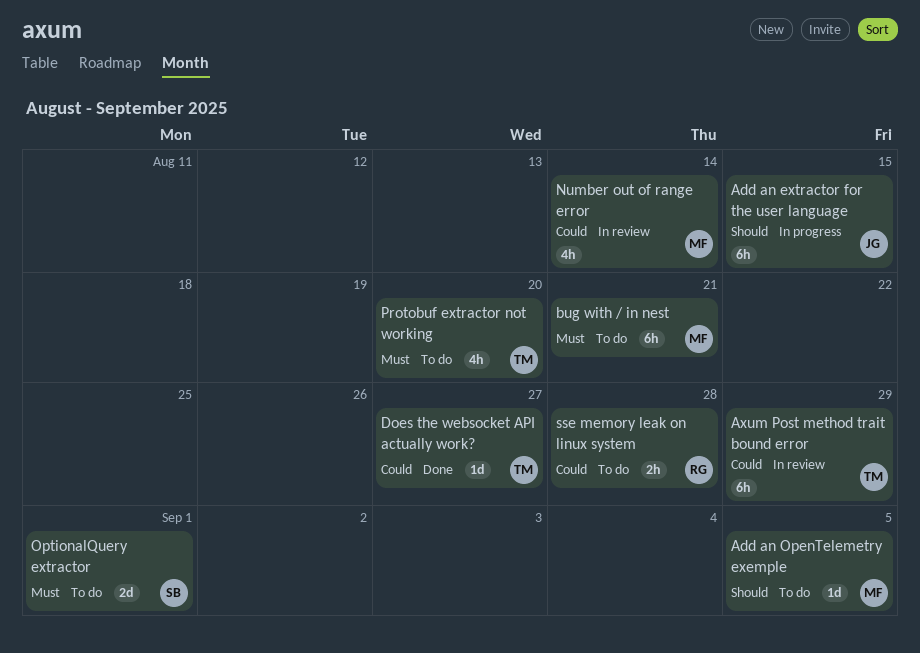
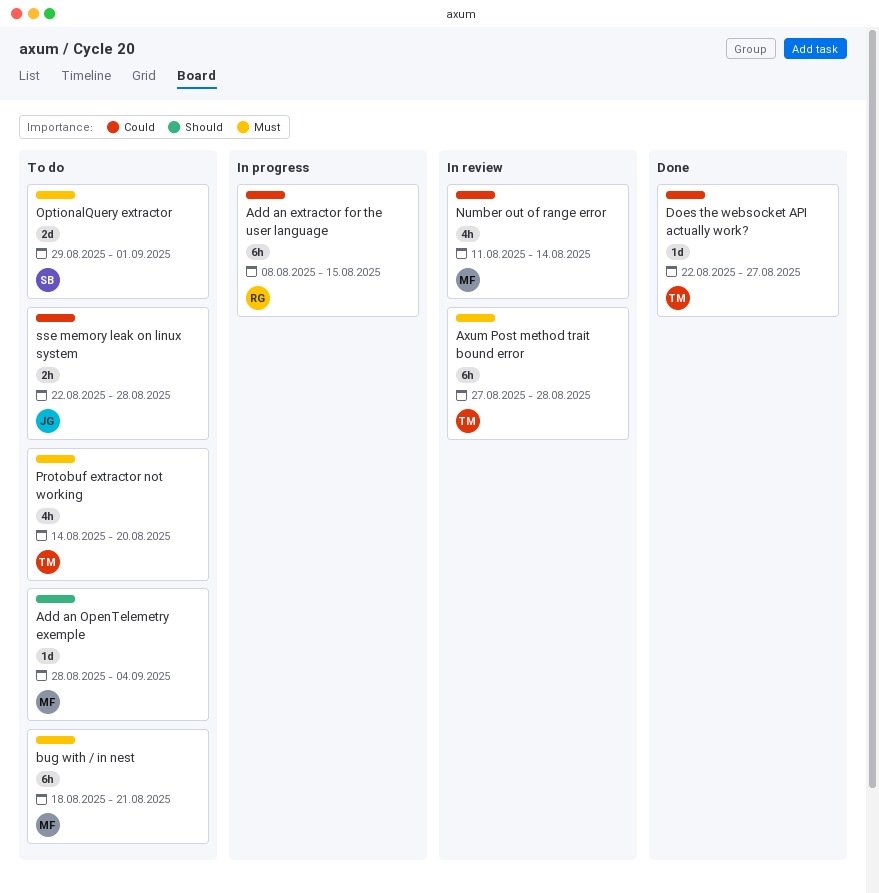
Add an extractor for the user language, owner: JG -> RG
Add an extractor for the user language, priority: Should -> Could
Add an OpenTelemetry exemple, due: Sep 5 -> Sep 4
Axum Post method trait bound error, priority: Could -> Must
Axum Post method trait bound error, due: Aug 29 -> Aug 28
sse memory leak on linux system, owner: RG -> JG

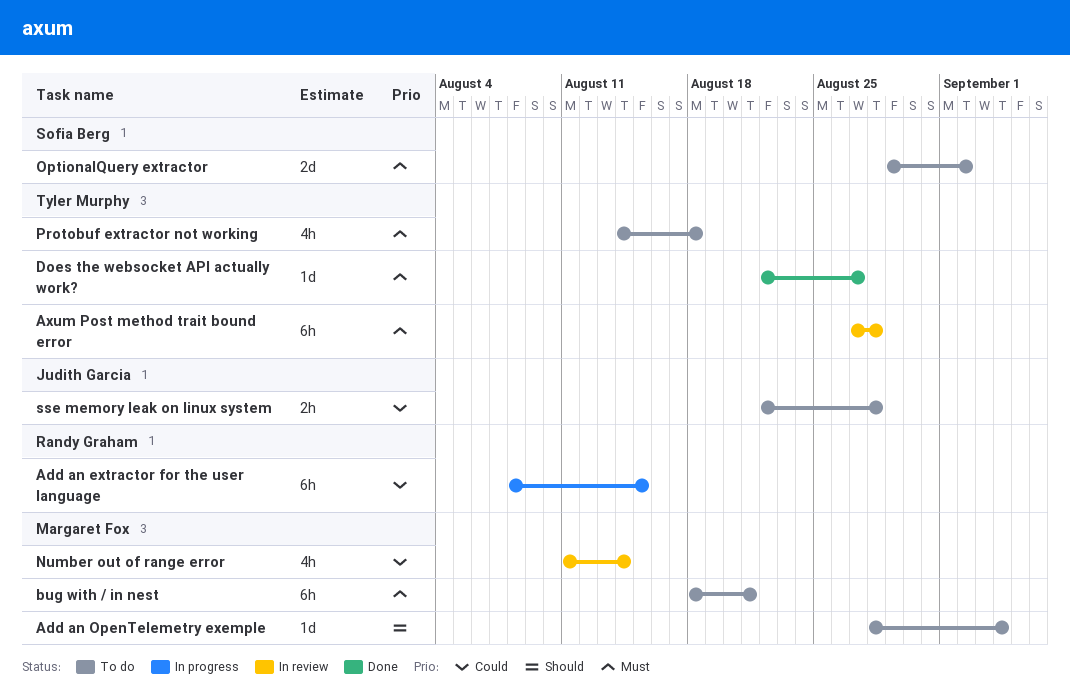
Does the websocket API actually work?, priority: Could -> Must
OptionalQuery extractor, due: Sep 1 -> Sep 2
Protobuf extractor not working, due: Aug 20 -> Aug 18

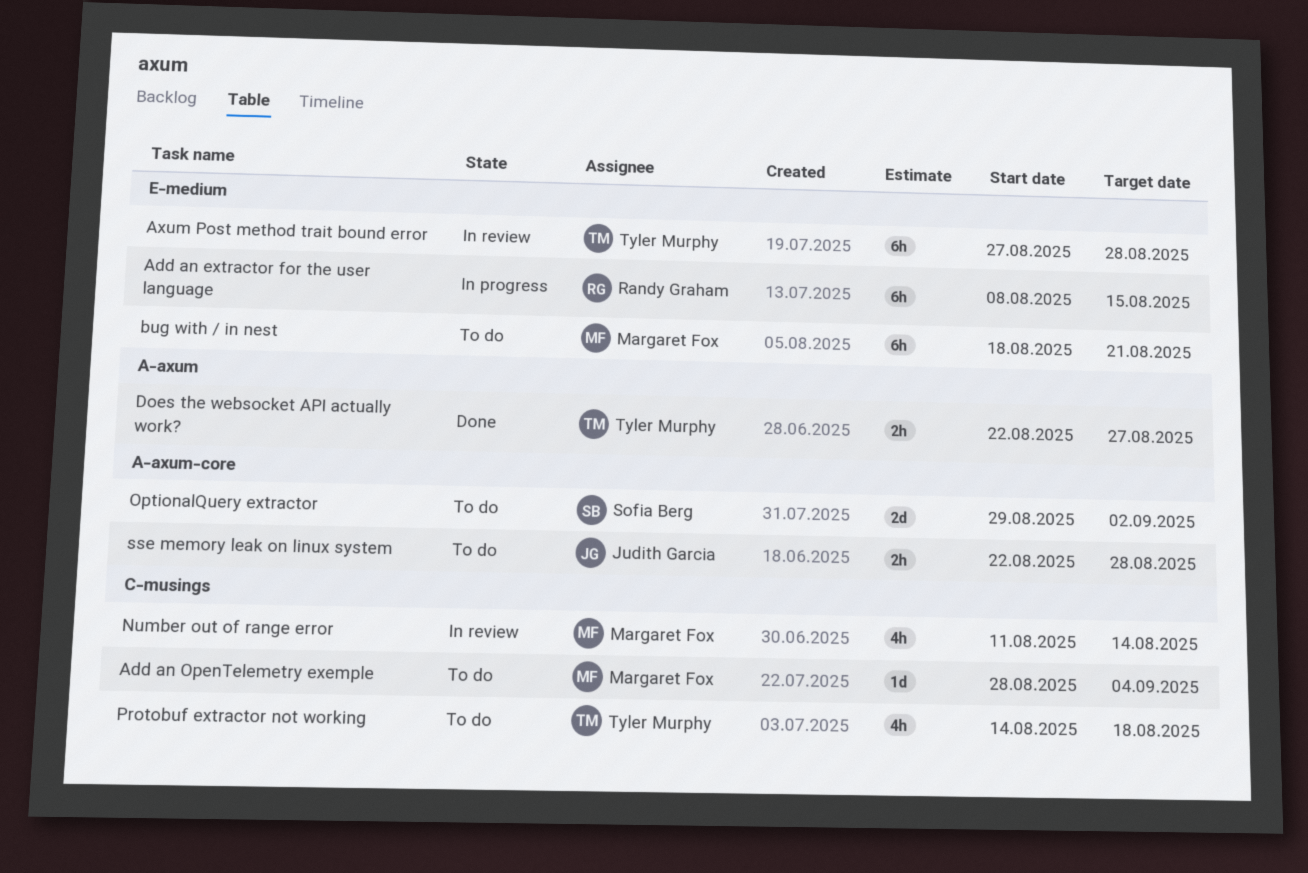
Does the websocket API actually work?, estimate: 1d -> 2h

